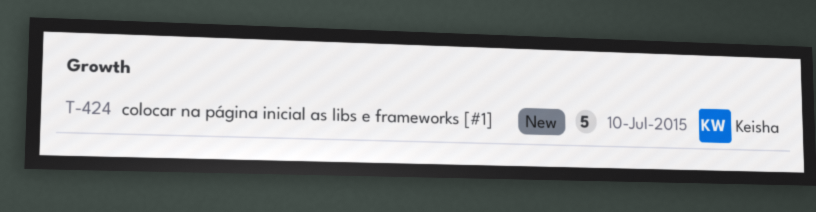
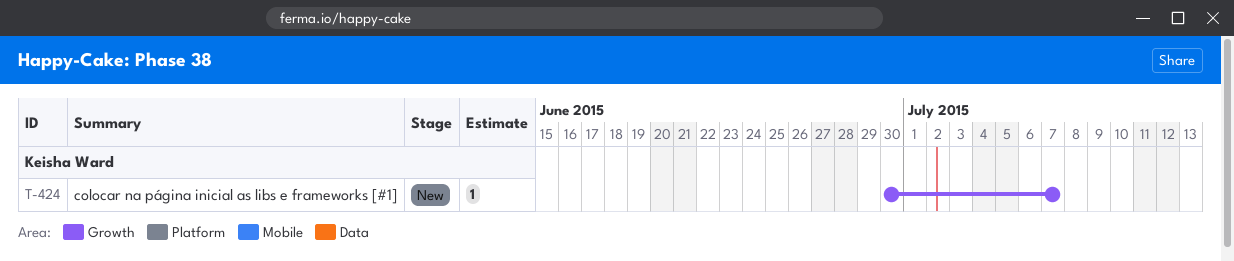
T-424, estimate: 5 -> 1
T-424, due: Jul 10 -> Jul 7

